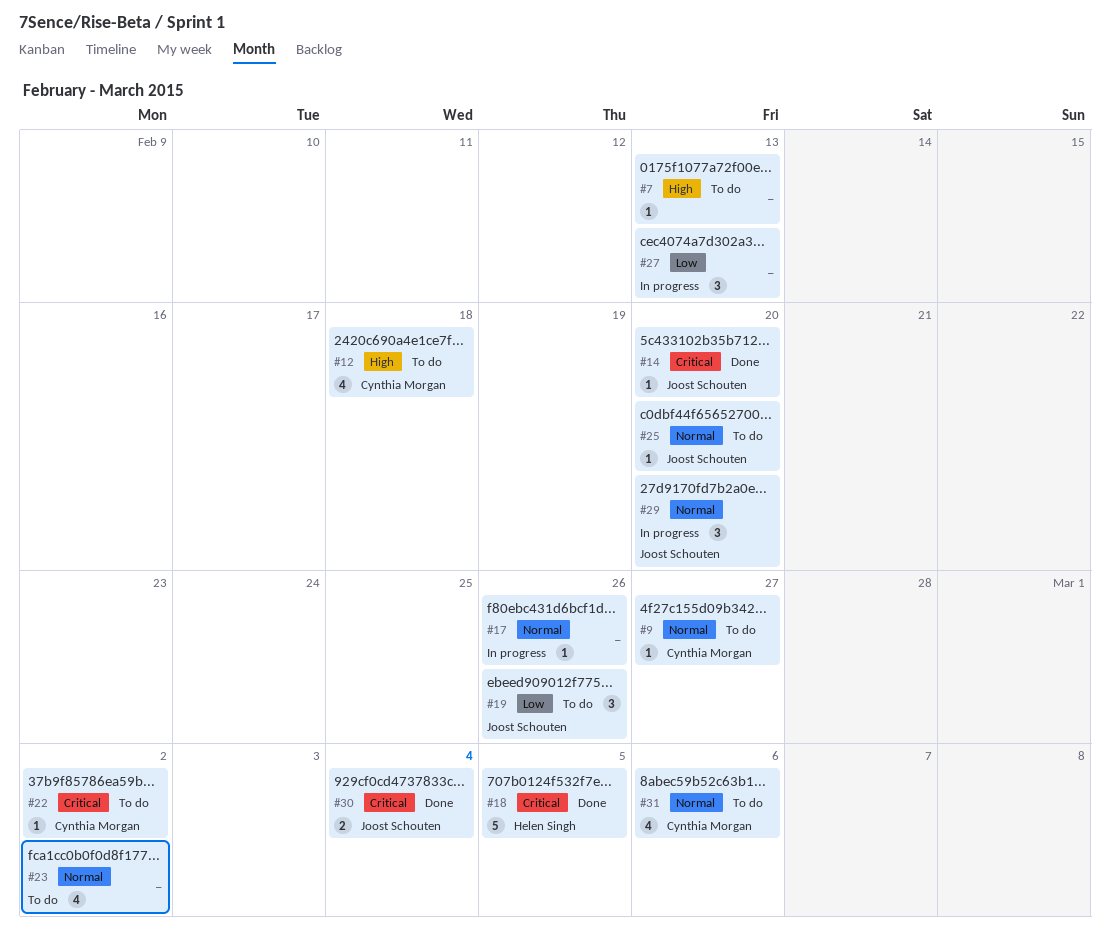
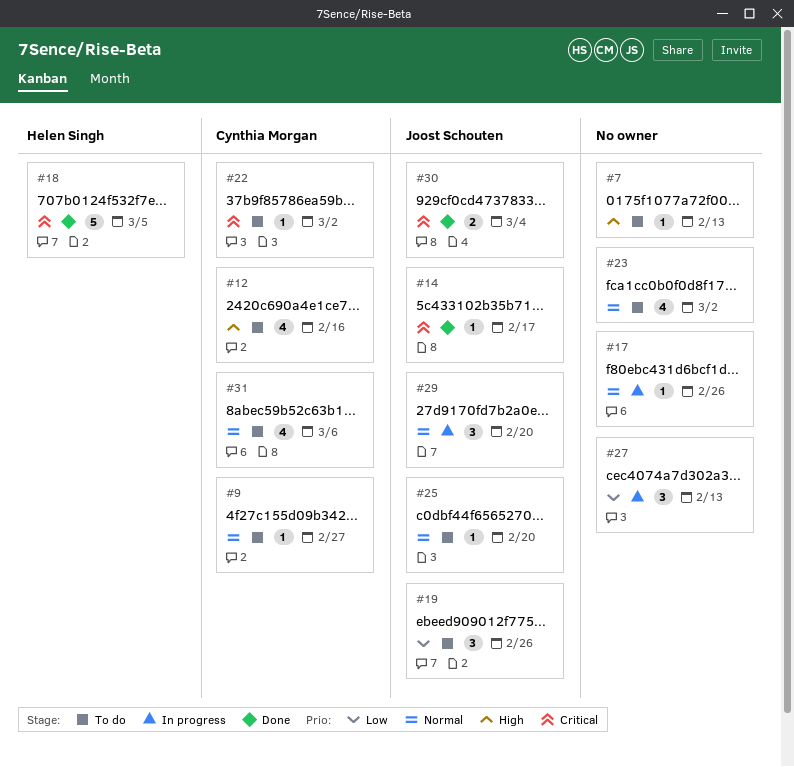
#12, due: Feb 18 -> Feb 16
#14, due: Feb 20 -> Feb 17

